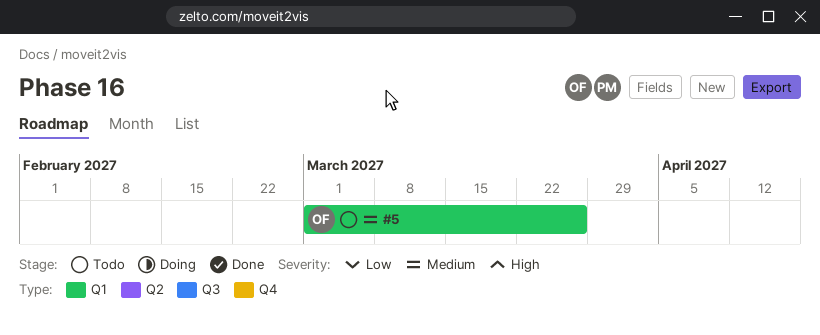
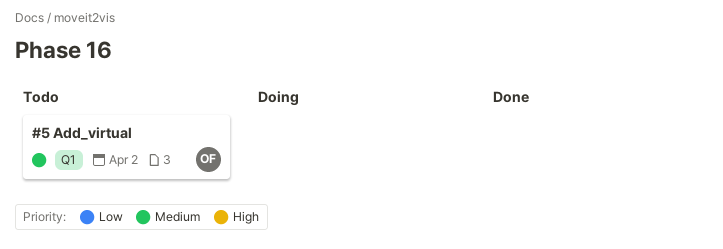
#5, due: Mar 26 -> Apr 2

